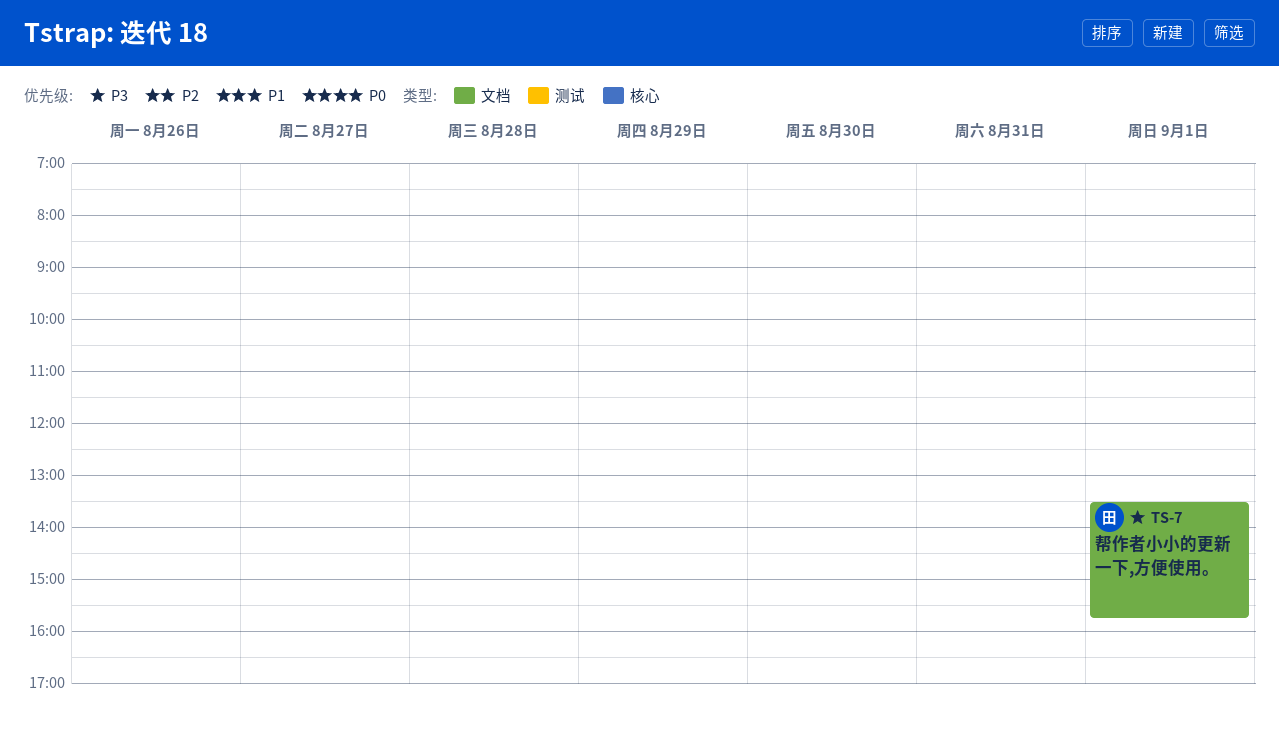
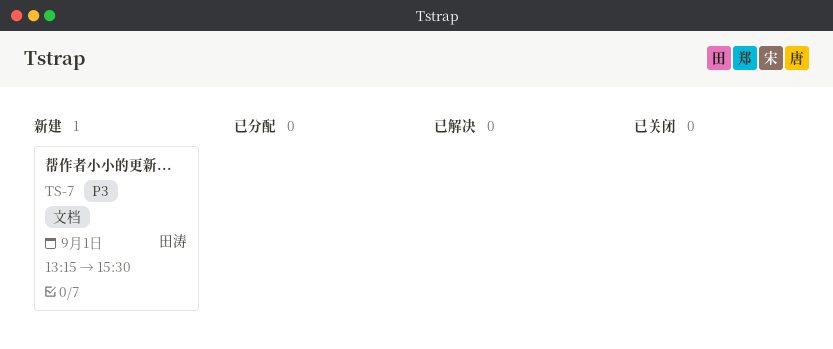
TS-7, begins: 13:30 -> 13:15
TS-7, ends: 15:45 -> 15:30

